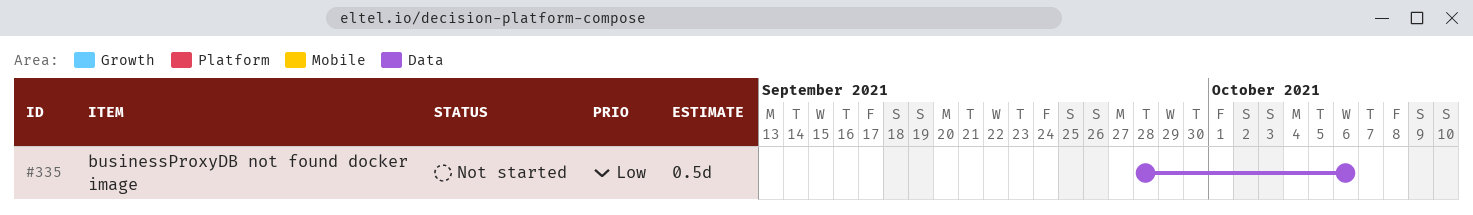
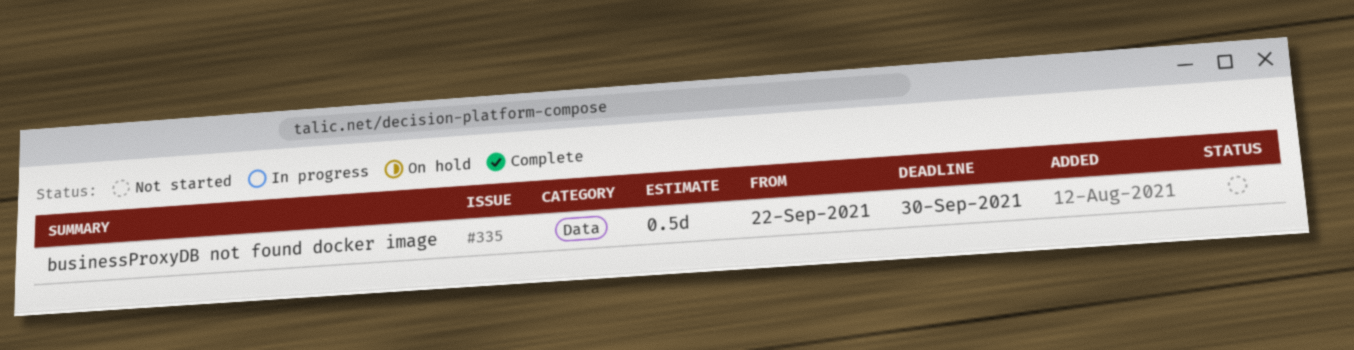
#335, start: Sep 28 -> Sep 22
#335, due: Oct 6 -> Sep 30

